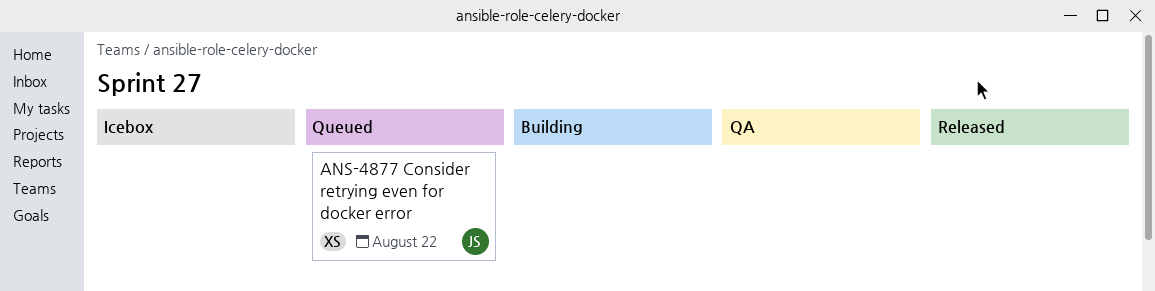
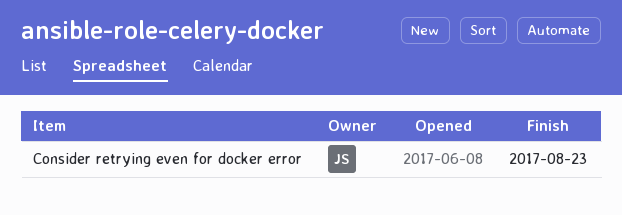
Consider retrying even for docker error, due: Aug 22 -> Aug 23

